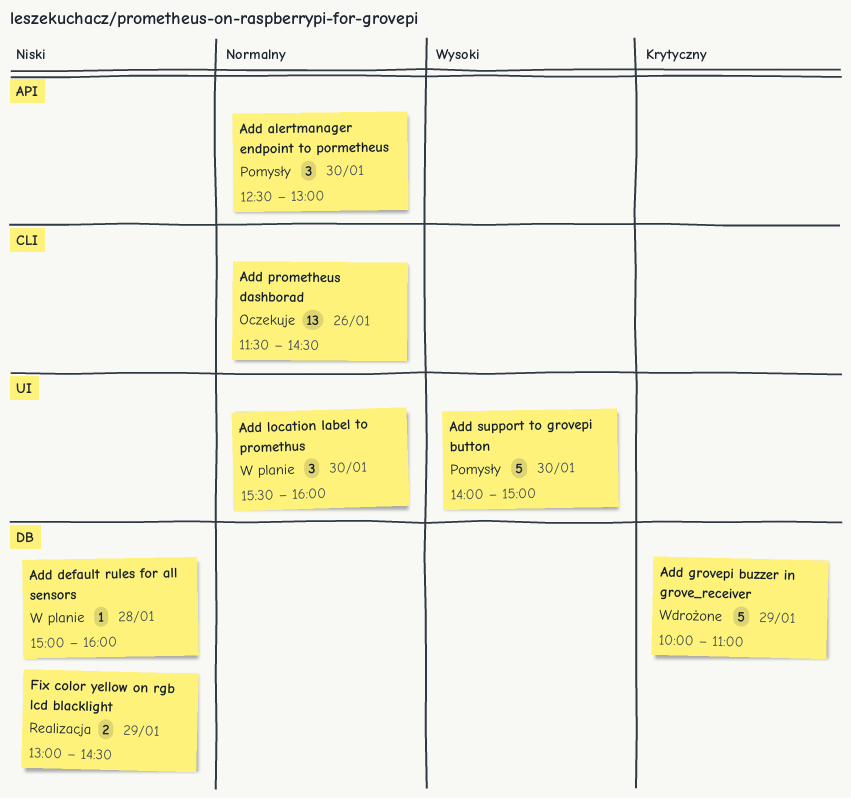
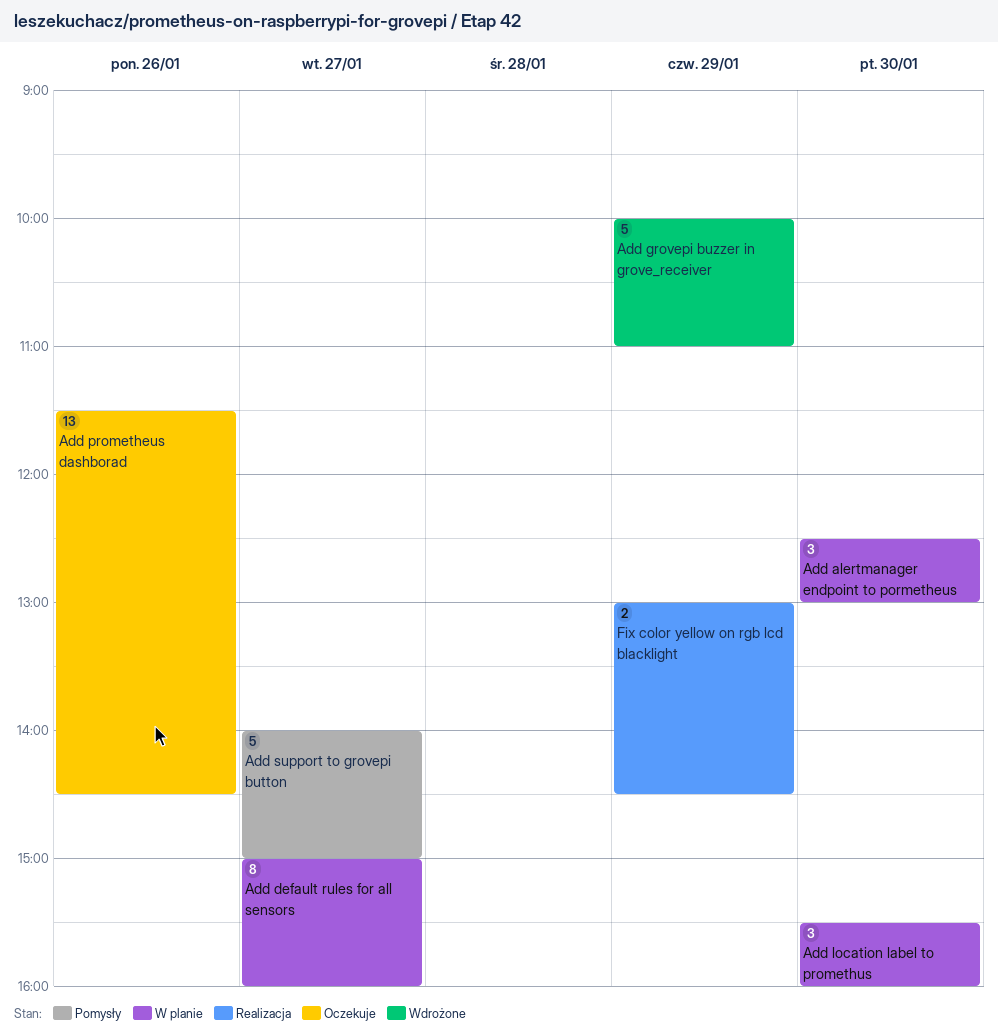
Add alertmanager endpoint to pormetheus, status: Pomysły -> W planie
Add default rules for all sensors, estimate: 1 -> 8
Add default rules for all sensors, day: Jan 28 -> Jan 27
Add support to grovepi button, day: Jan 30 -> Jan 27

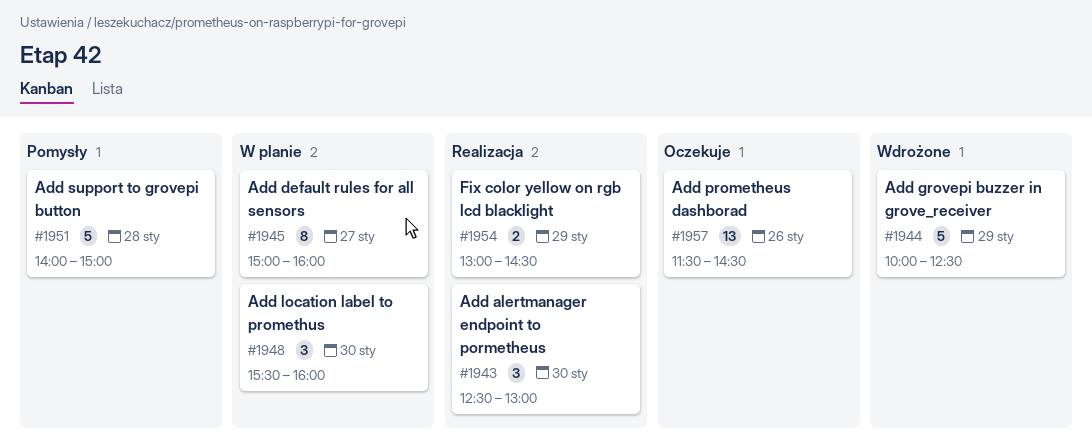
Add alertmanager endpoint to pormetheus, status: W planie -> Realizacja
Add grovepi buzzer in grove_receiver, ends: 11:00 -> 12:30
Add support to grovepi button, day: Jan 27 -> Jan 28

